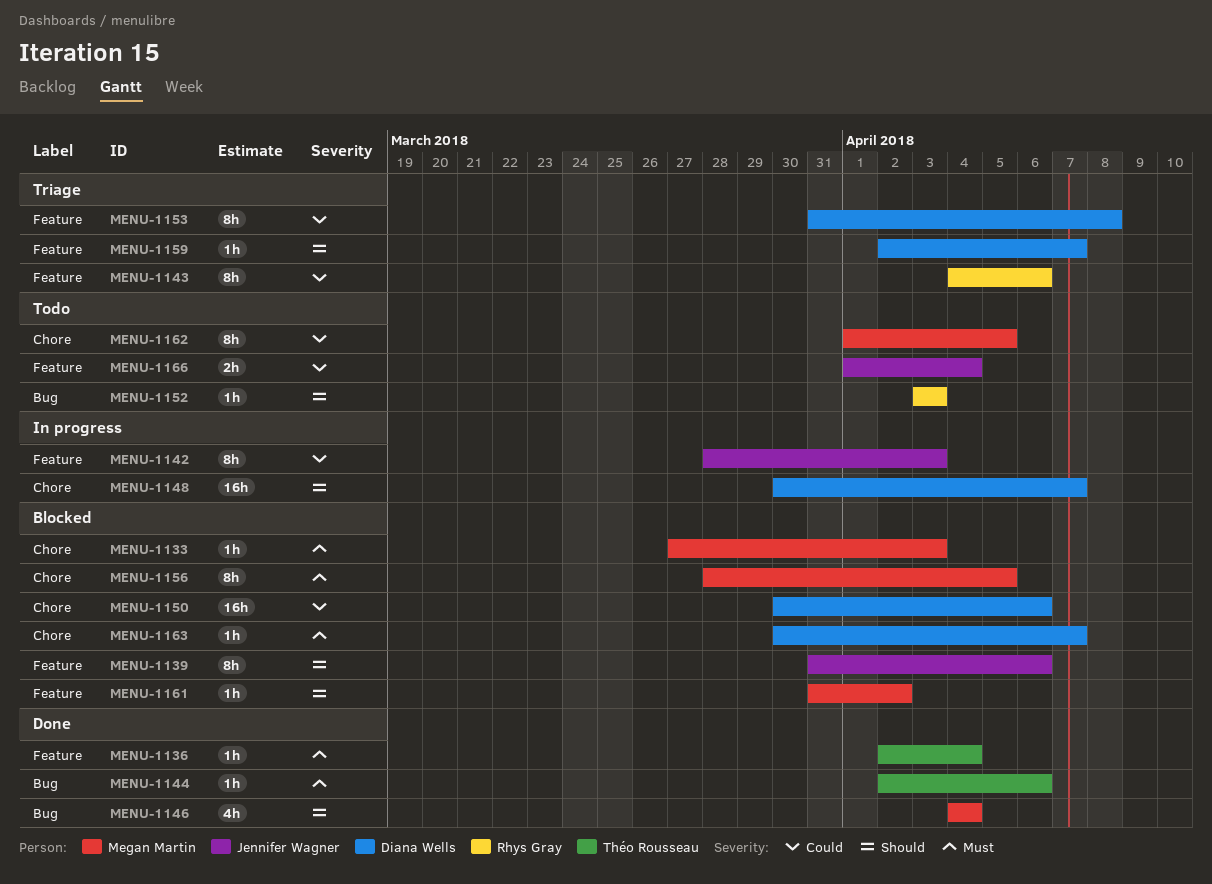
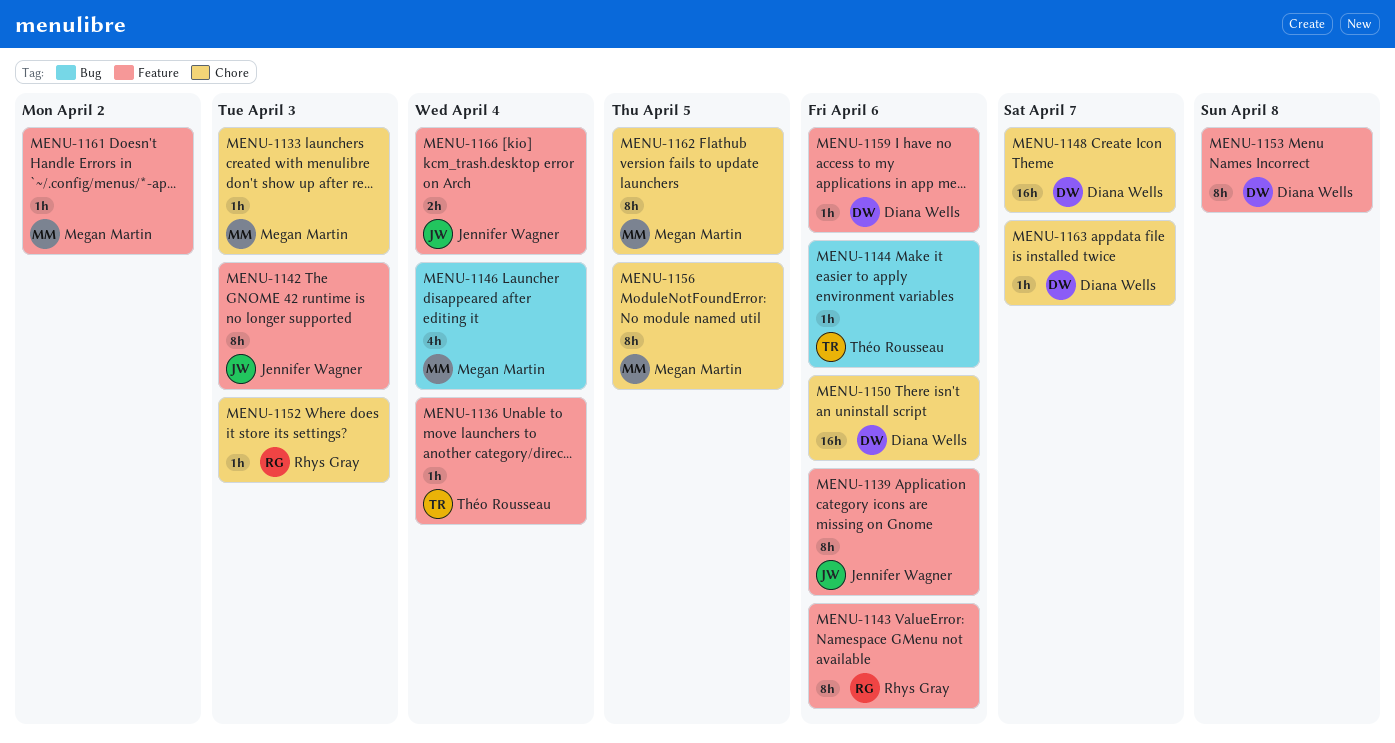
MENU-1152, label: Bug -> Chore
MENU-1159, due: Apr 7 -> Apr 6

